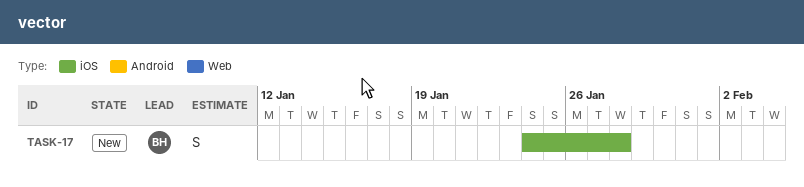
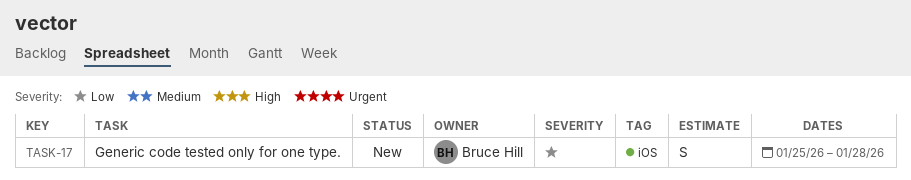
TASK-17, start: Jan 24 -> Jan 25

